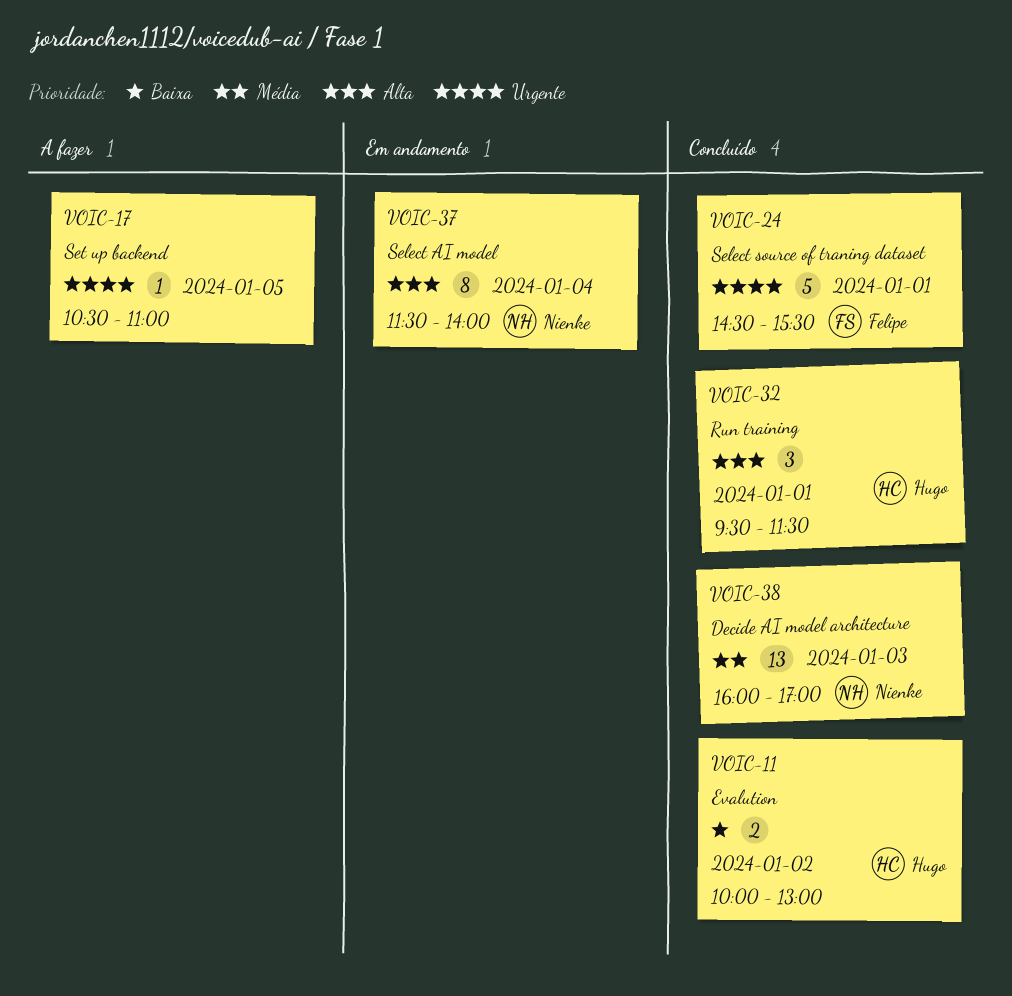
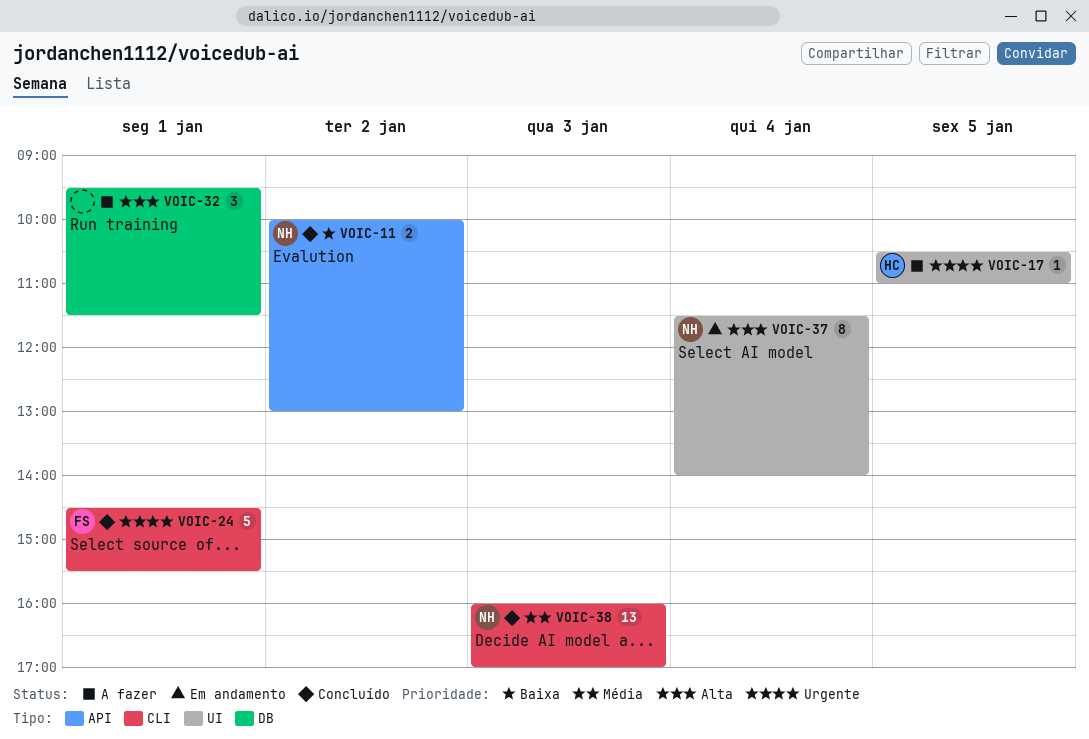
VOIC-11, owner: Hugo -> Nienke
VOIC-17, owner: none -> Hugo
VOIC-32, status: Concluído -> A fazer
VOIC-32, owner: Hugo -> none

